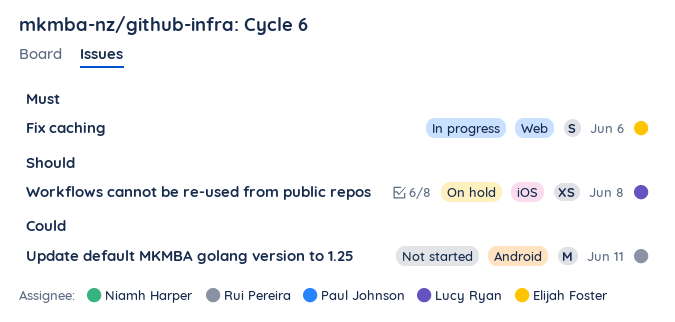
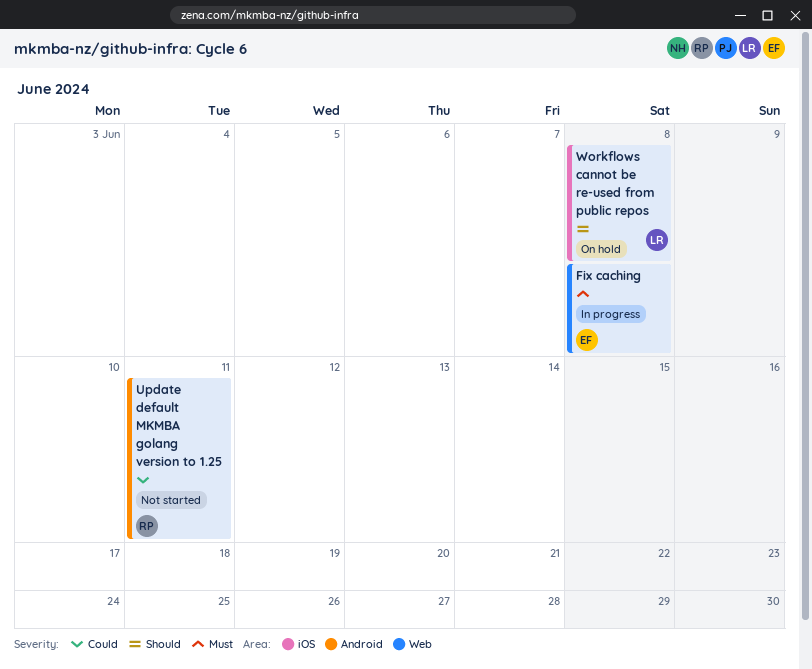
Fix caching, due: Jun 6 -> Jun 8

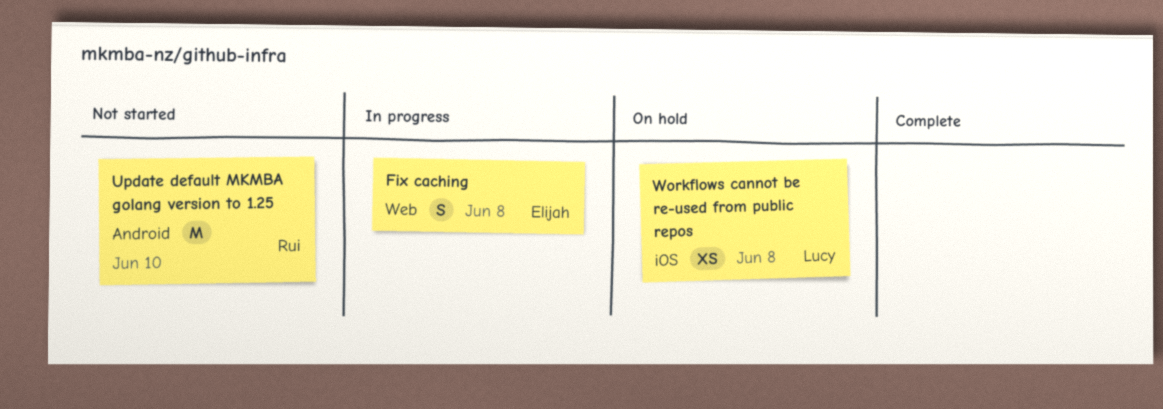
Update default MKMBA golang version to 1.25, due: Jun 11 -> Jun 10

